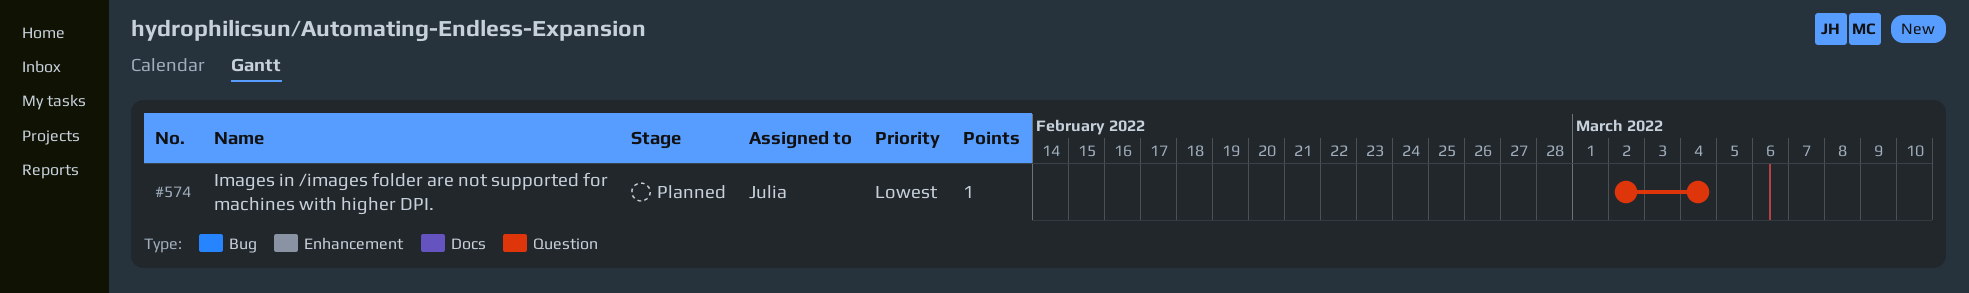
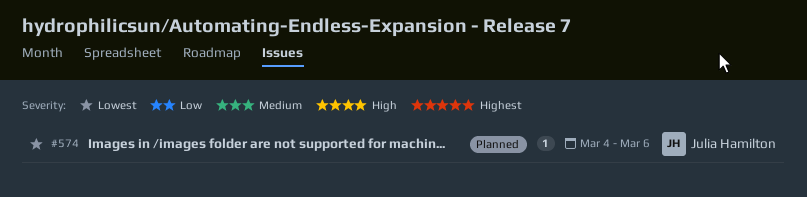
#574, start: Mar 2 -> Mar 4
#574, due: Mar 4 -> Mar 6

